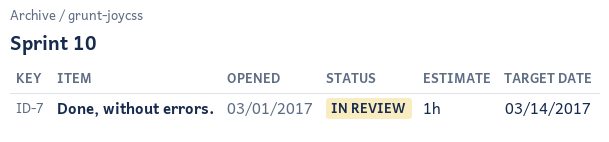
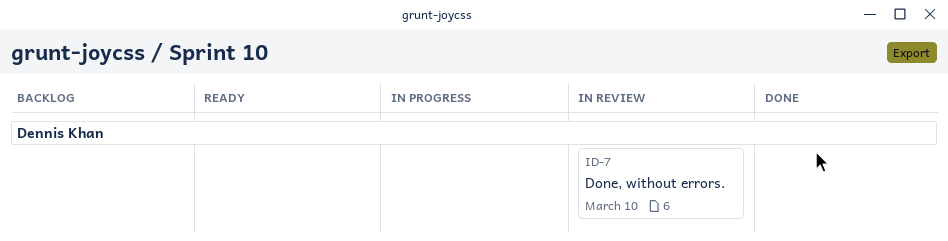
ID-7, due: Mar 14 -> Mar 10

